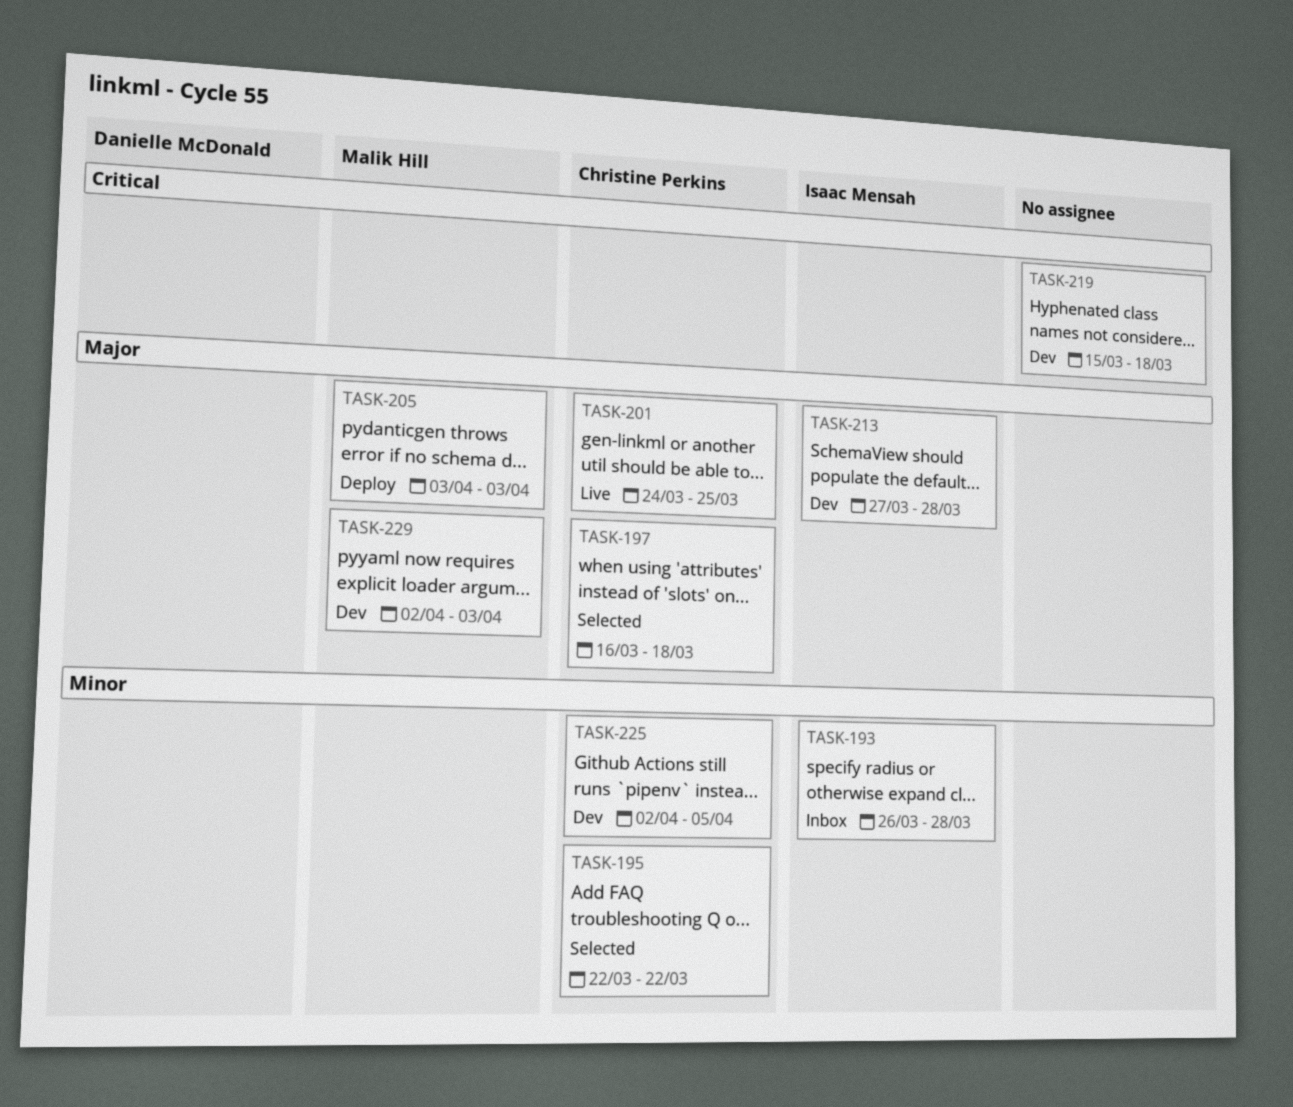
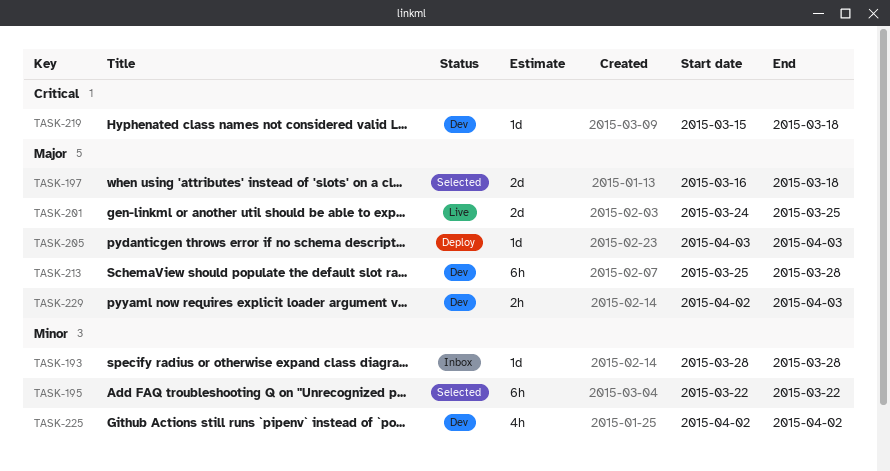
TASK-193, start: Mar 26 -> Mar 28
TASK-213, start: Mar 27 -> Mar 25
TASK-225, due: Apr 5 -> Apr 2

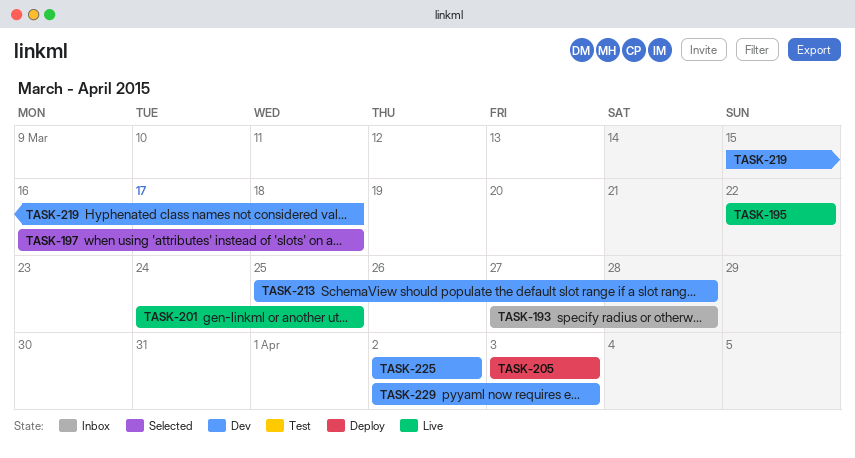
TASK-193, start: Mar 28 -> Mar 27
TASK-195, status: Selected -> Live

